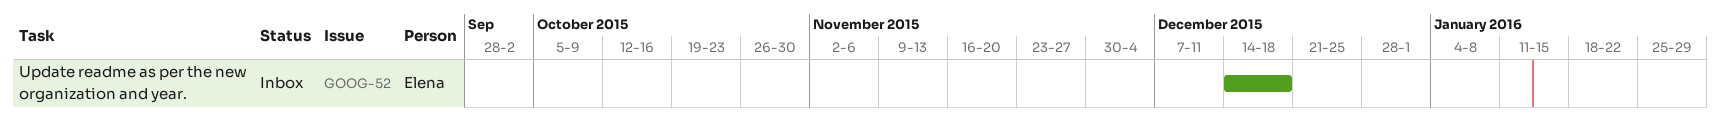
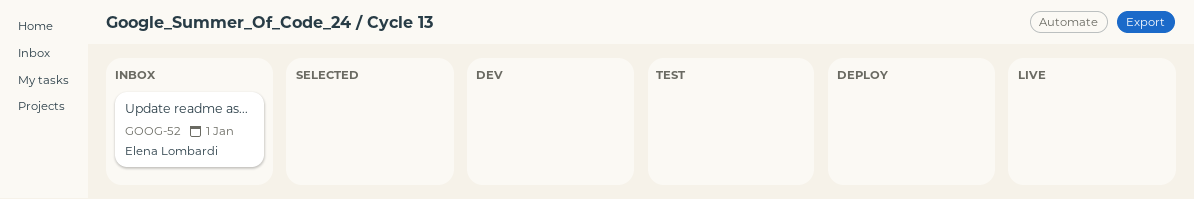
GOOG-52, due: Dec 18 -> Jan 1

